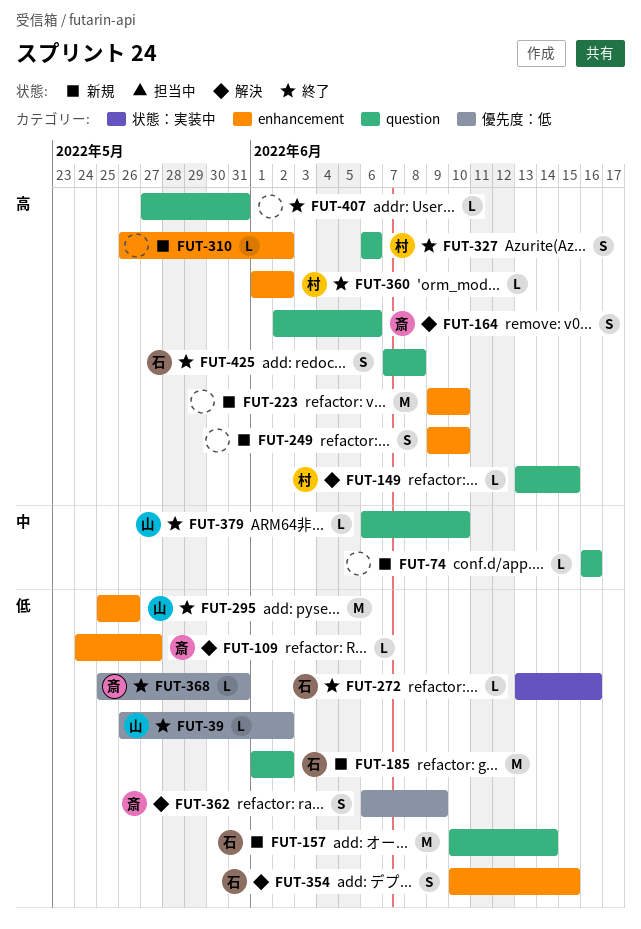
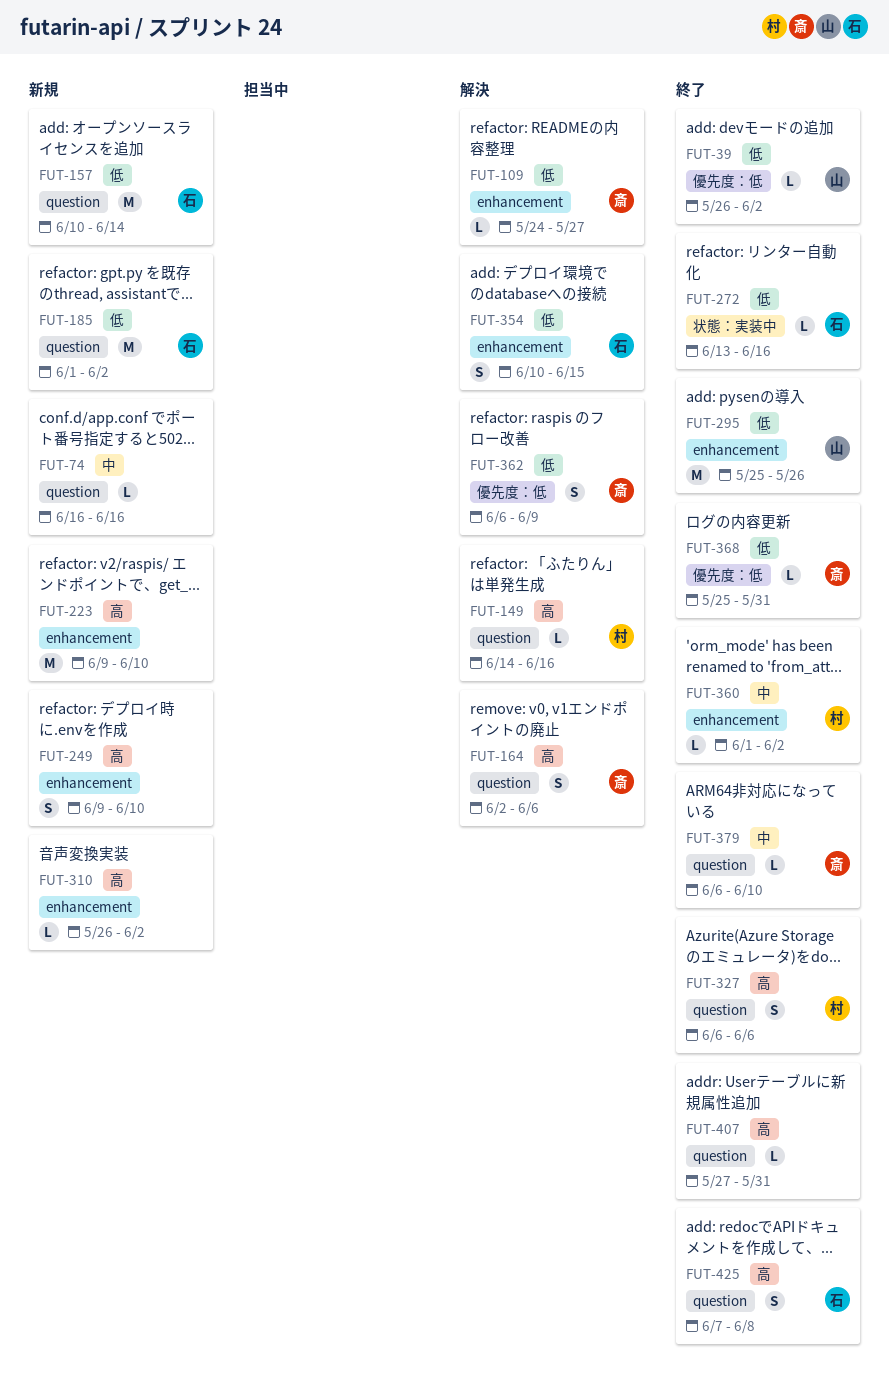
FUT-149, start: Jun 13 -> Jun 14
FUT-149, due: Jun 15 -> Jun 16
FUT-360, priority: 高 -> 中
FUT-379, owner: 山 -> 斎

